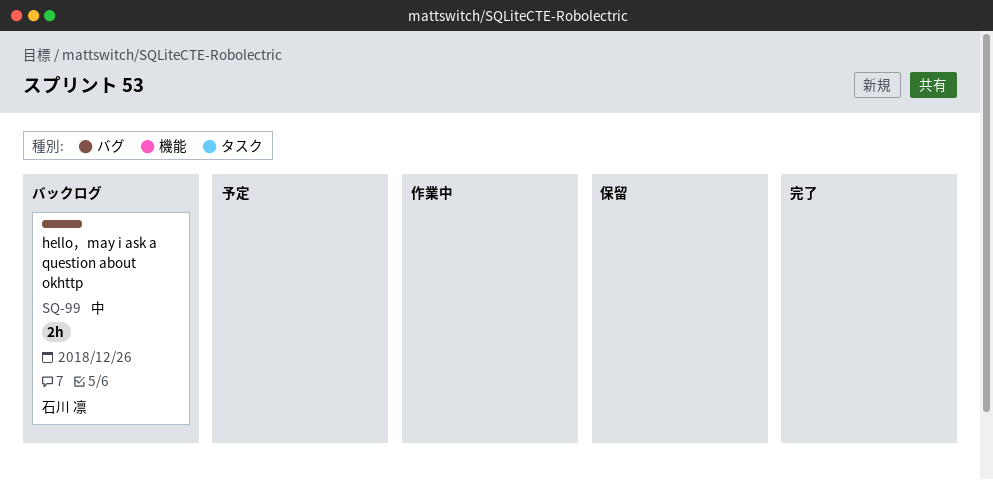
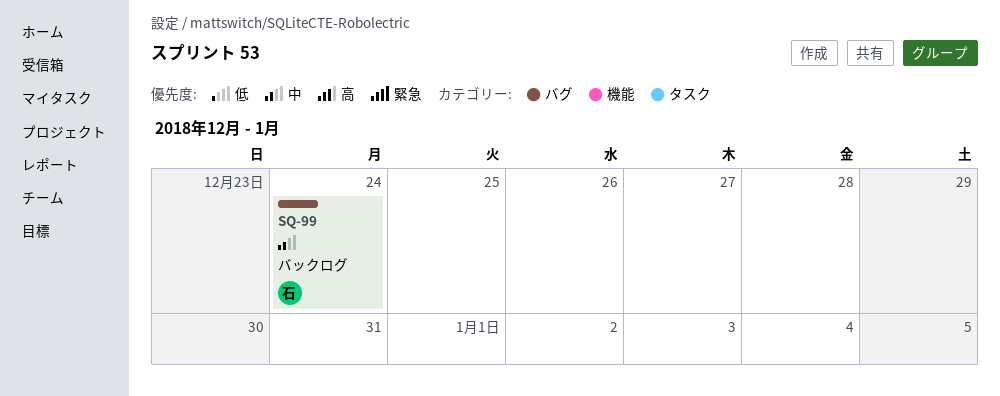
SQ-99, due: Dec 26 -> Dec 24

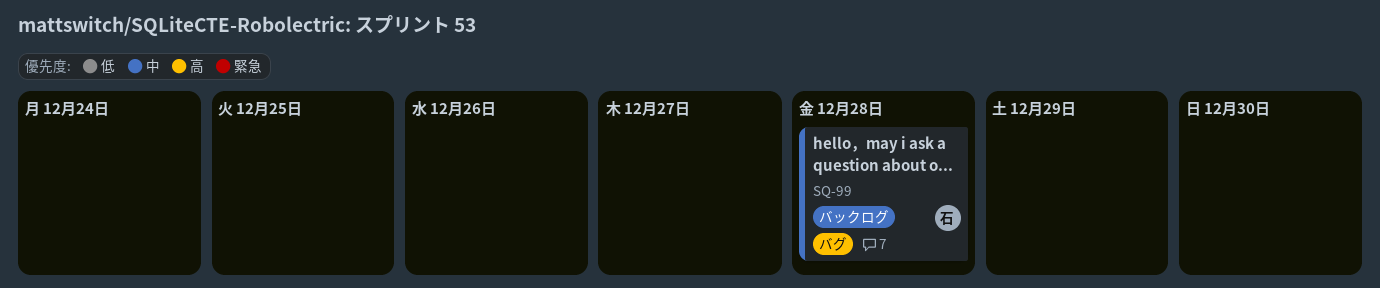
SQ-99, due: Dec 24 -> Dec 28

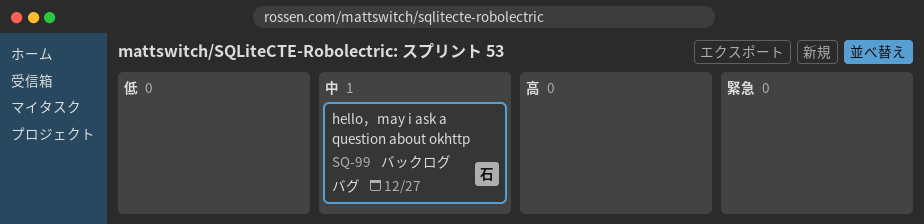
SQ-99, due: Dec 28 -> Dec 27

